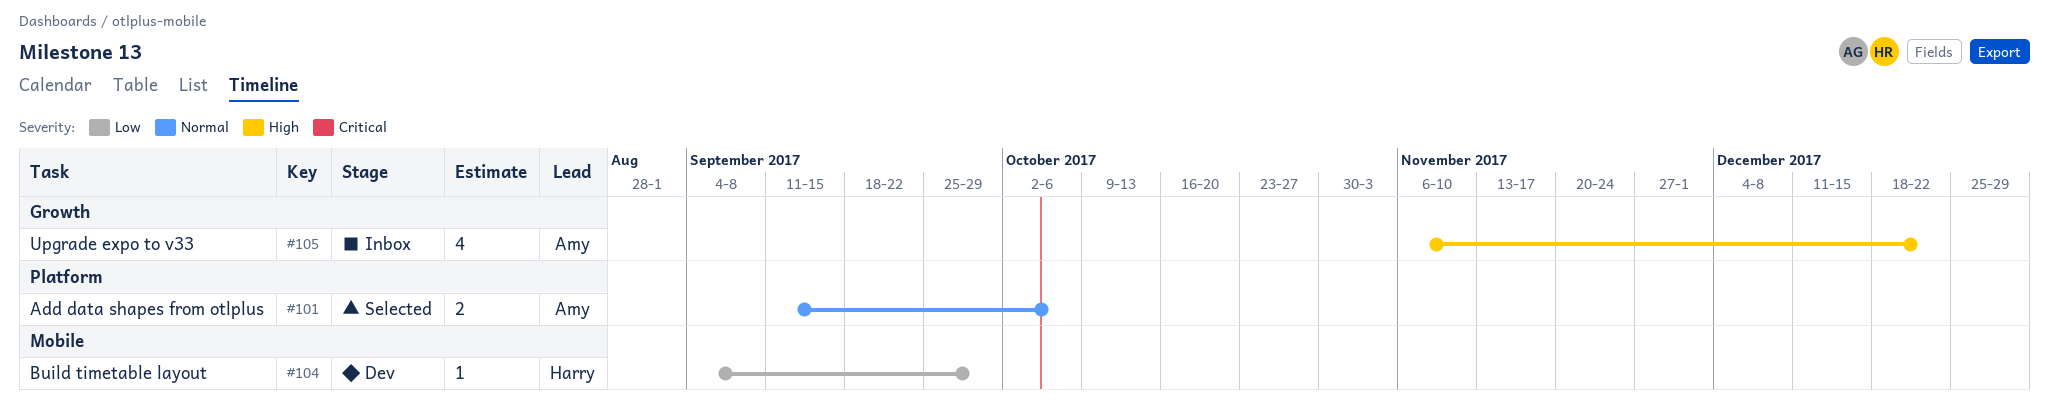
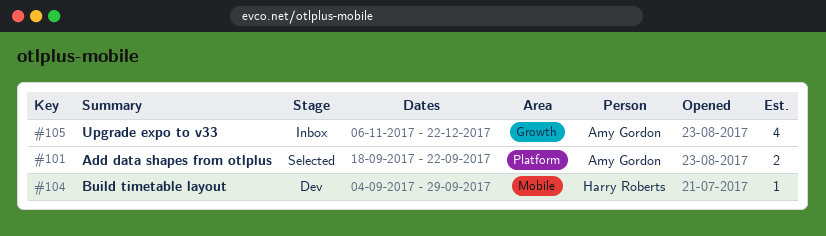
#101, start: Sep 11 -> Sep 18
#101, due: Oct 6 -> Sep 22

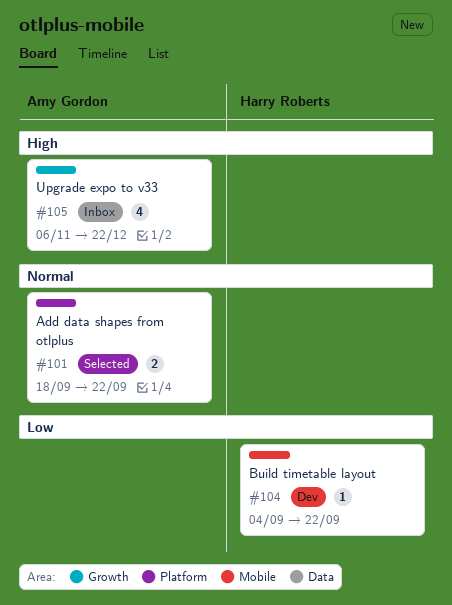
#104, due: Sep 29 -> Sep 22

